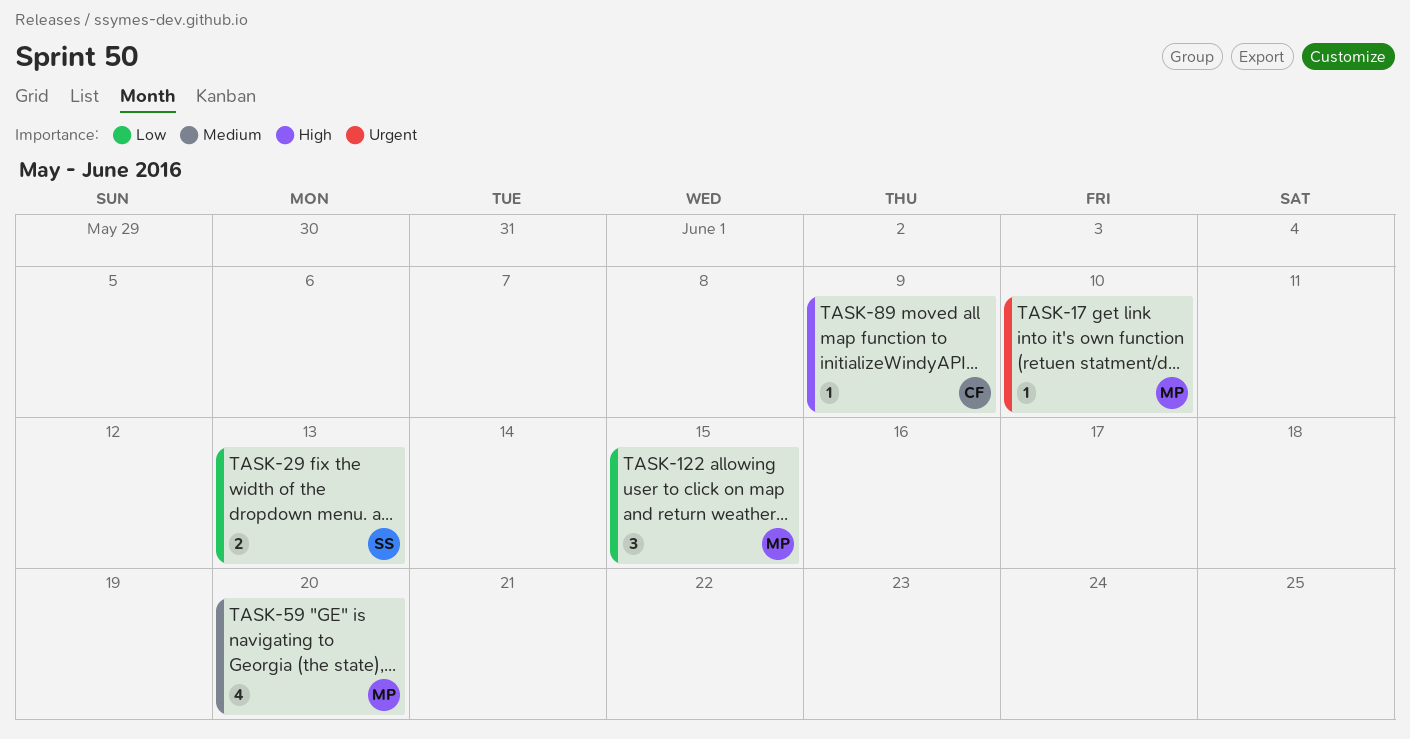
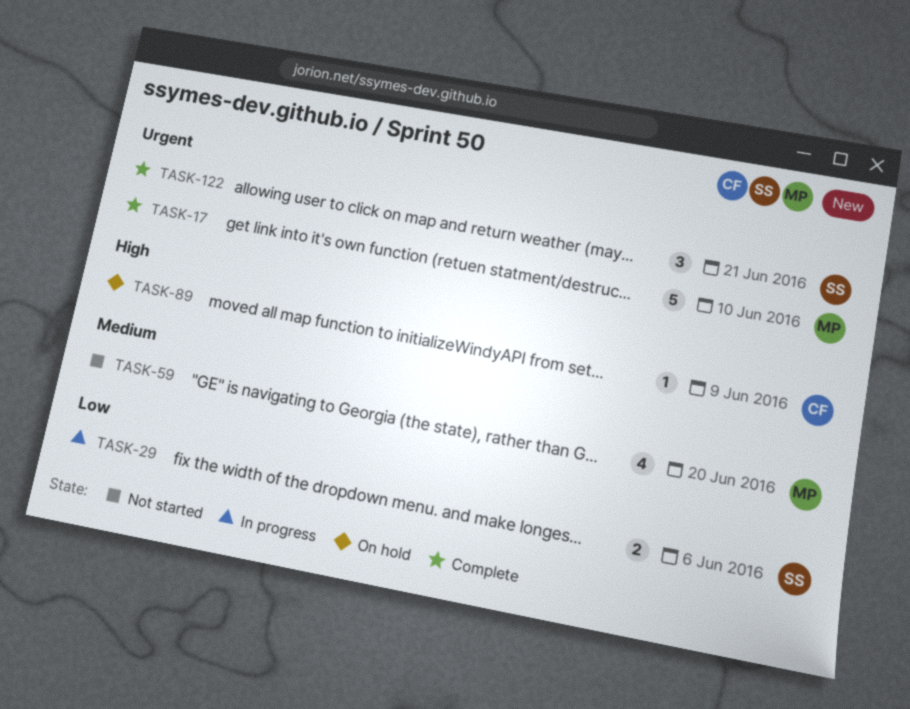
TASK-17, estimate: 1 -> 5
TASK-29, due: Jun 13 -> Jun 6
TASK-122, owner: MP -> SS
TASK-122, priority: Low -> Urgent
TASK-122, due: Jun 15 -> Jun 21

